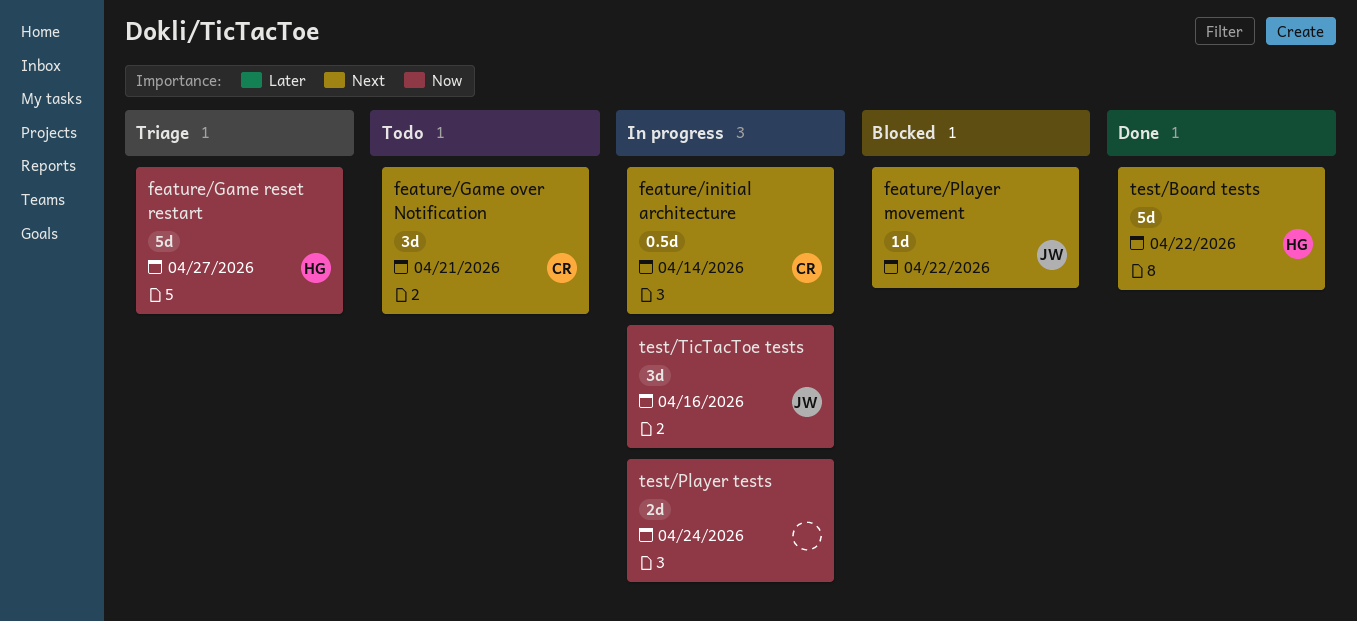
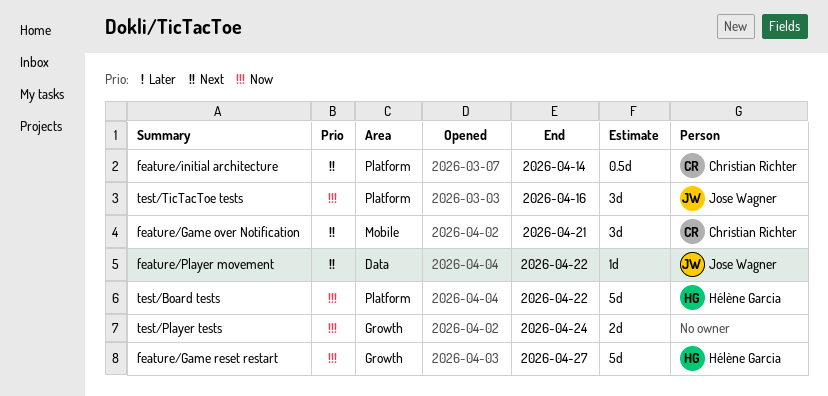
test/Board tests, priority: Next -> Now

